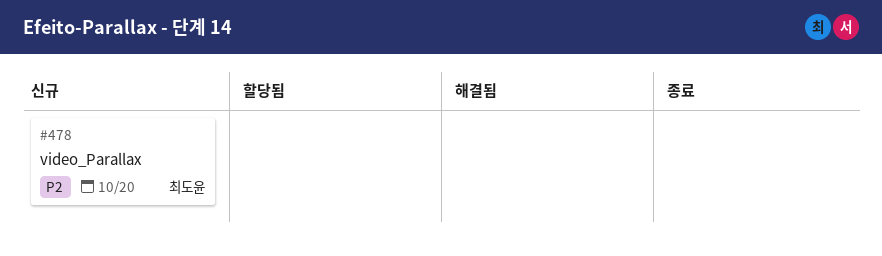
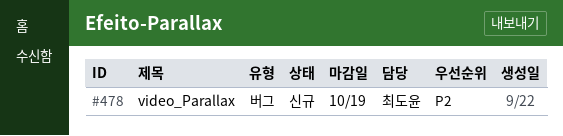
#478, due: Oct 20 -> Oct 19

